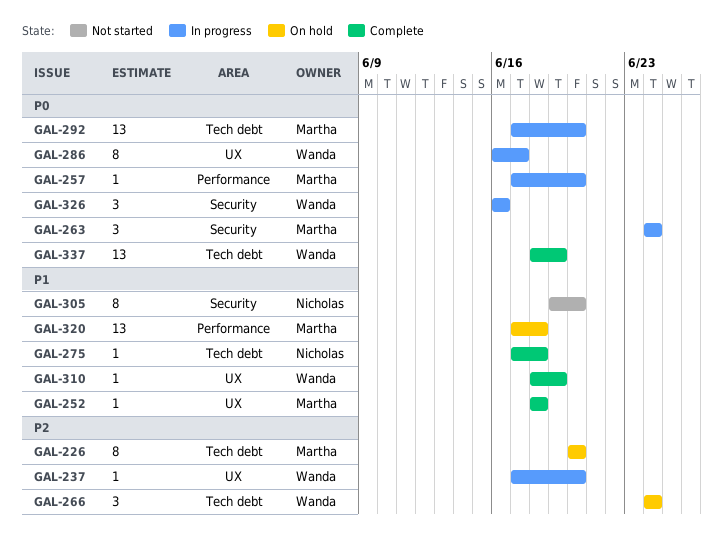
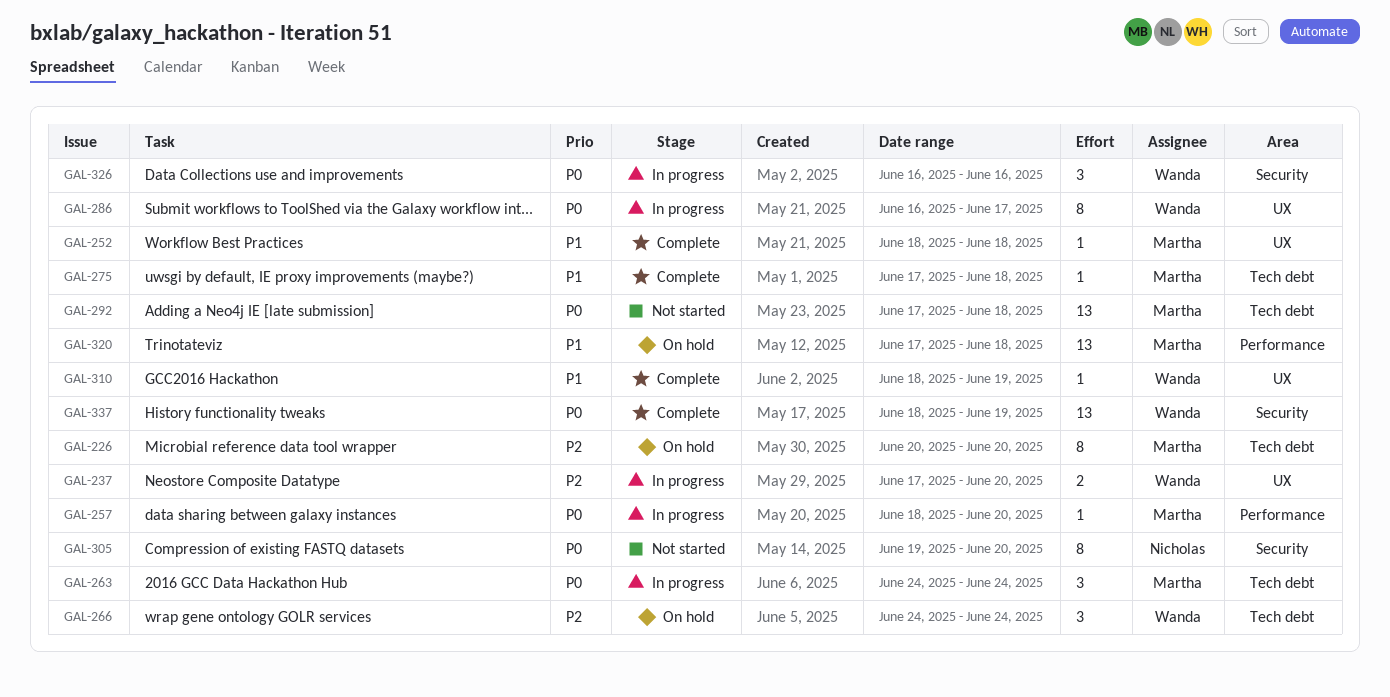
GAL-237, estimate: 1 -> 2
GAL-257, start: Jun 17 -> Jun 18
GAL-263, label: Security -> Tech debt
GAL-275, owner: Nicholas -> Martha
GAL-292, status: In progress -> Not started
GAL-292, due: Jun 20 -> Jun 18
GAL-305, priority: P1 -> P0
GAL-337, label: Tech debt -> Security

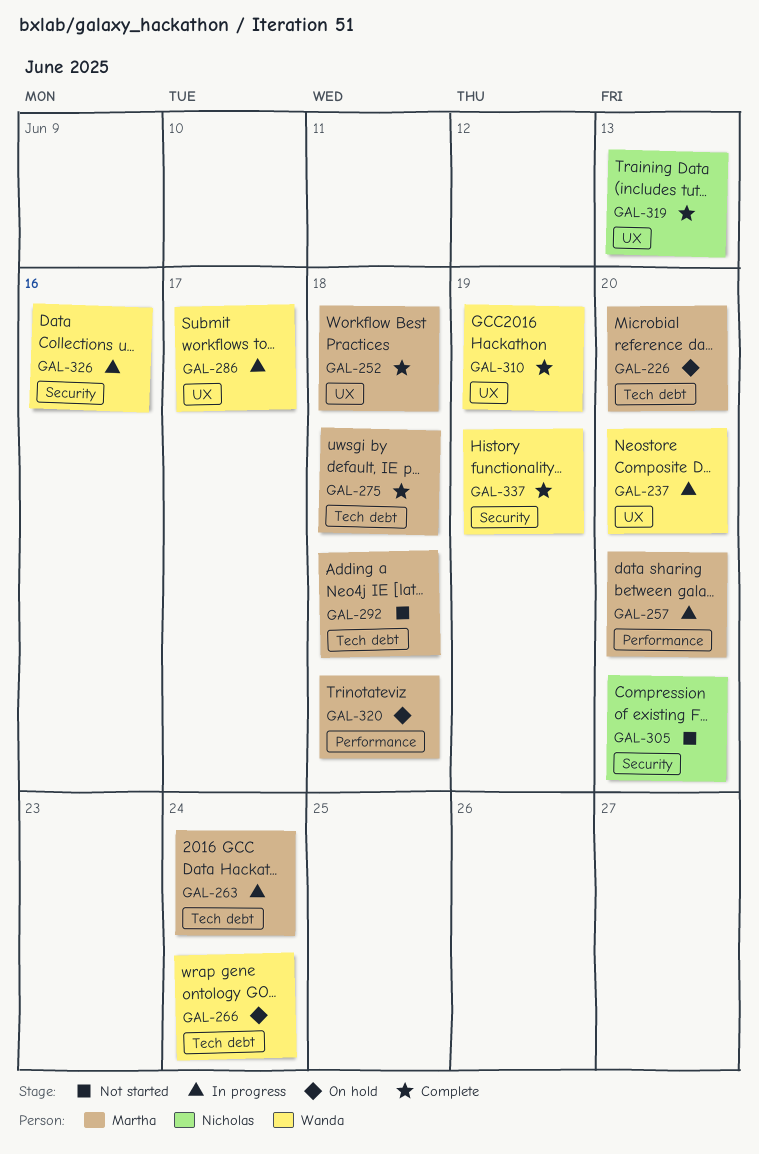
GAL-319: none -> present

